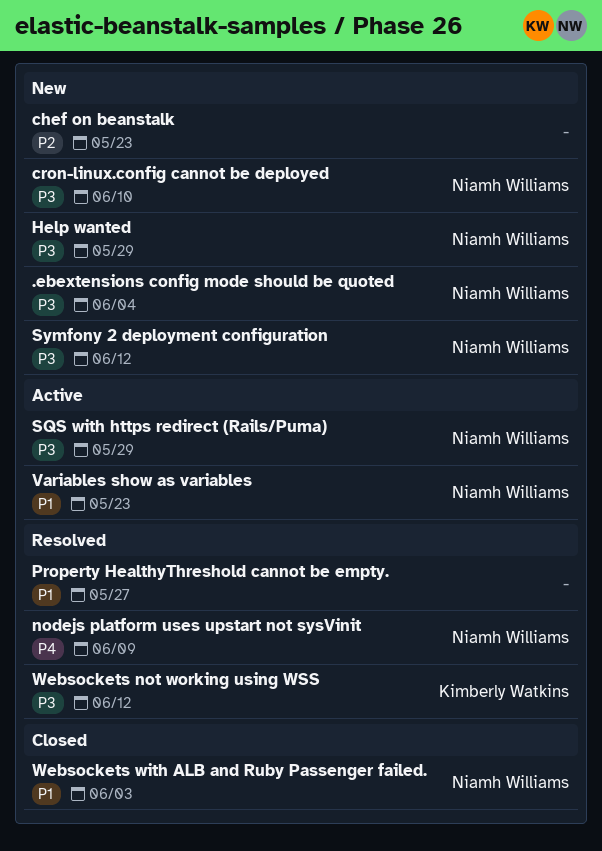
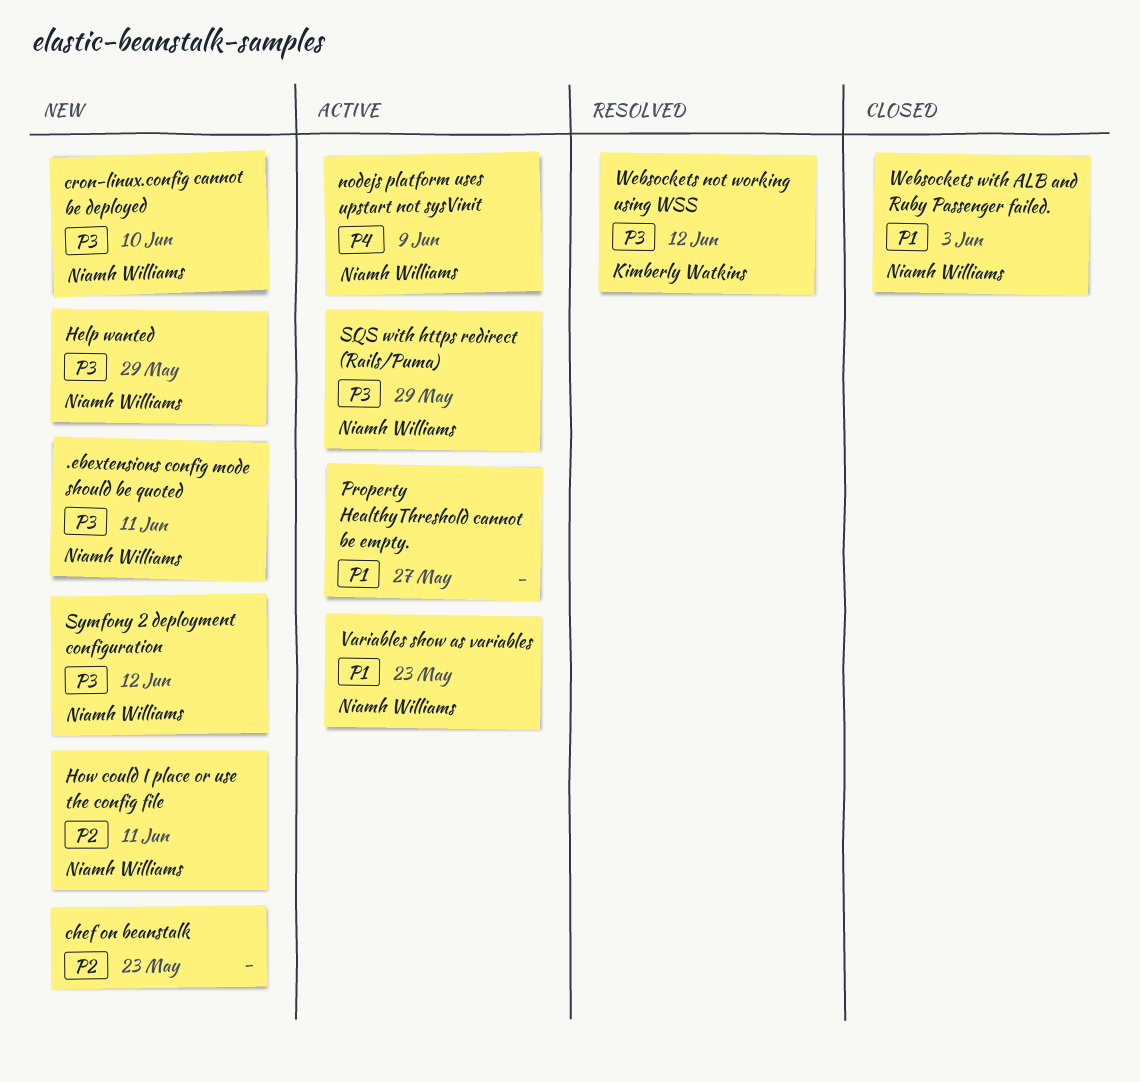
.ebextensions config mode should be quoted, due: Jun 4 -> Jun 11
How could I place or use the config file: none -> present
nodejs platform uses upstart not sysVinit, status: Resolved -> Active
Property HealthyThreshold cannot be empty., status: Resolved -> Active

